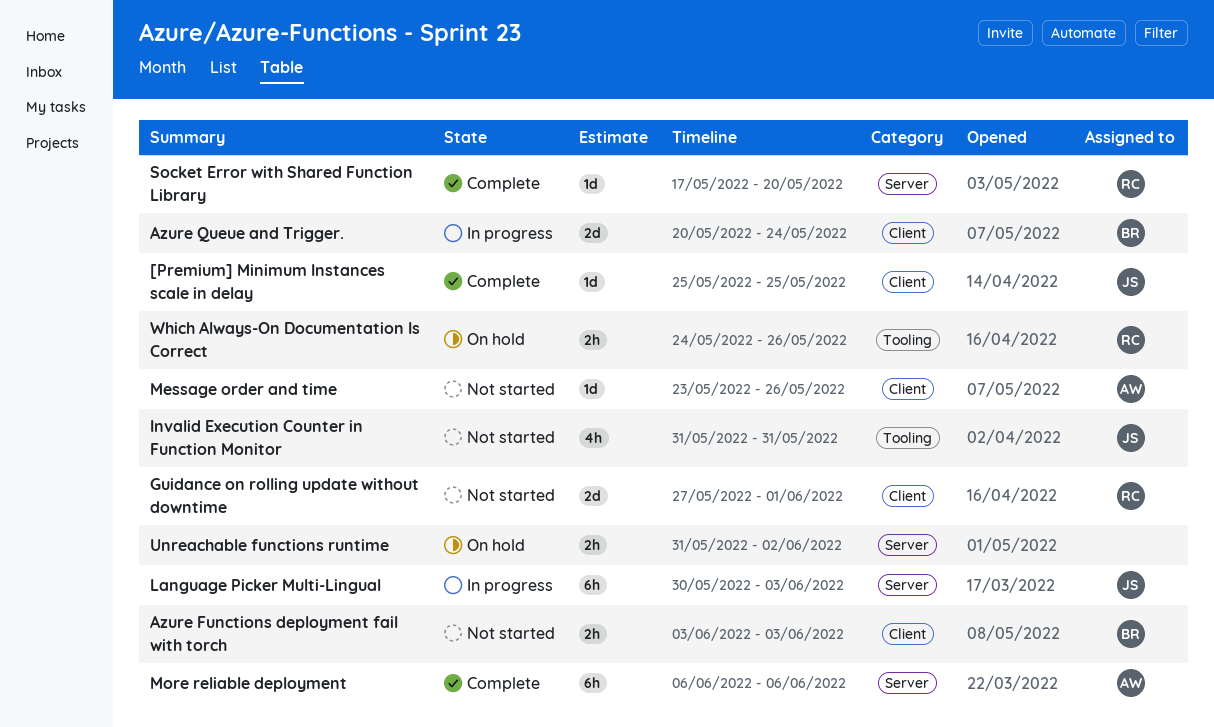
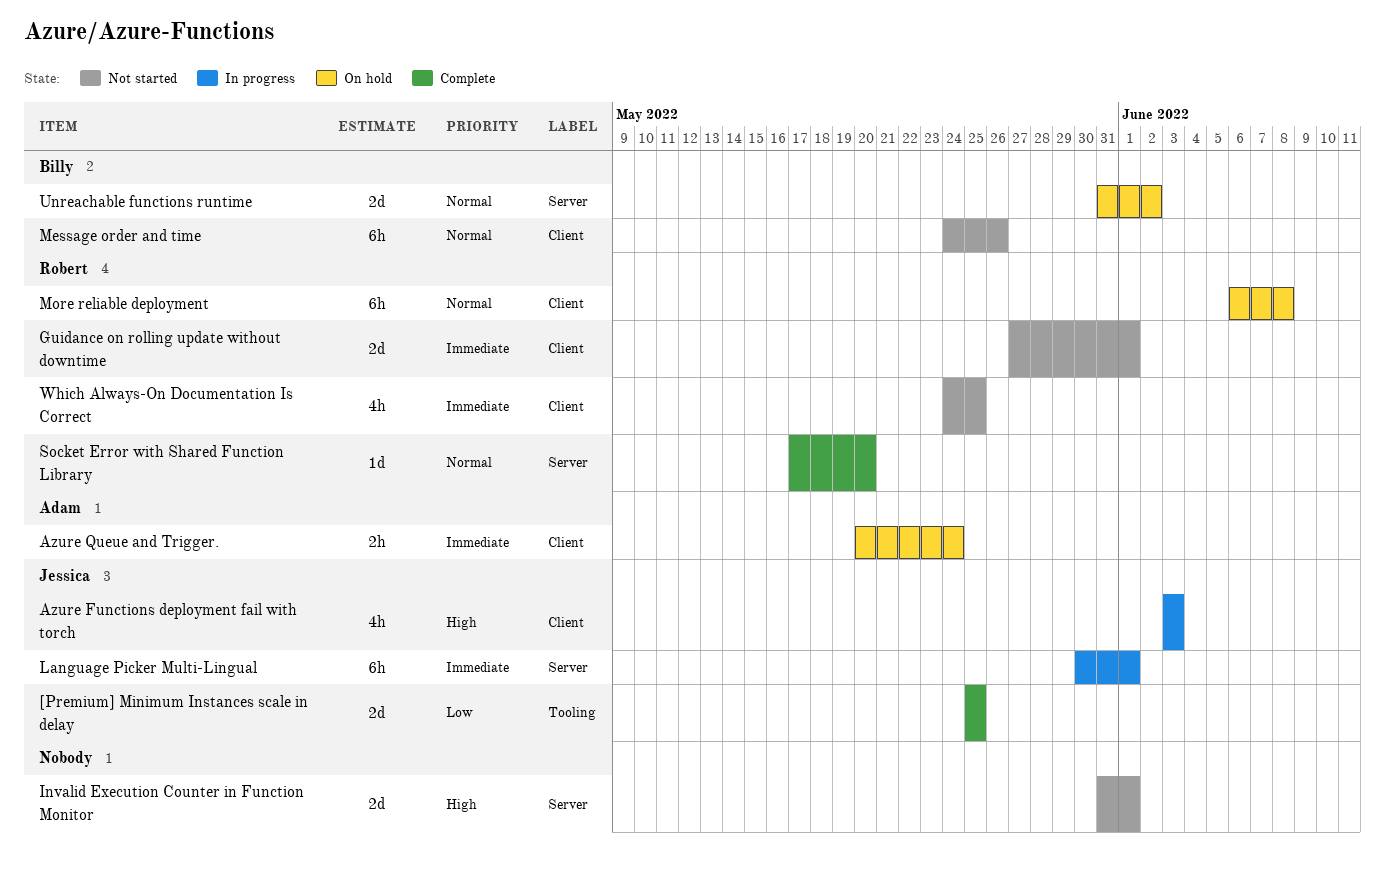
[Premium] Minimum Instances scale in delay, label: Client -> Tooling
[Premium] Minimum Instances scale in delay, estimate: 1d -> 2d
Azure Functions deployment fail with torch, status: Not started -> In progress
Azure Functions deployment fail with torch, owner: Billy -> Jessica
Azure Functions deployment fail with torch, estimate: 2h -> 4h
Azure Queue and Trigger., status: In progress -> On hold
Azure Queue and Trigger., owner: Billy -> Adam
Azure Queue and Trigger., estimate: 2d -> 2h
Invalid Execution Counter in Function Monitor, owner: Jessica -> none
Invalid Execution Counter in Function Monitor, label: Tooling -> Server
Invalid Execution Counter in Function Monitor, estimate: 4h -> 2d
Invalid Execution Counter in Function Monitor, due: May 31 -> Jun 1
Language Picker Multi-Lingual, due: Jun 3 -> Jun 1
Message order and time, owner: Adam -> Billy
Message order and time, estimate: 1d -> 6h
Message order and time, start: May 23 -> May 24
More reliable deployment, status: Complete -> On hold
More reliable deployment, owner: Adam -> Robert
More reliable deployment, label: Server -> Client
More reliable deployment, due: Jun 6 -> Jun 8
Unreachable functions runtime, owner: none -> Billy
Unreachable functions runtime, estimate: 2h -> 2d
Which Always-On Documentation Is Correct, status: On hold -> Not started
Which Always-On Documentation Is Correct, label: Tooling -> Client
Which Always-On Documentation Is Correct, estimate: 2h -> 4h
Which Always-On Documentation Is Correct, due: May 26 -> May 25

